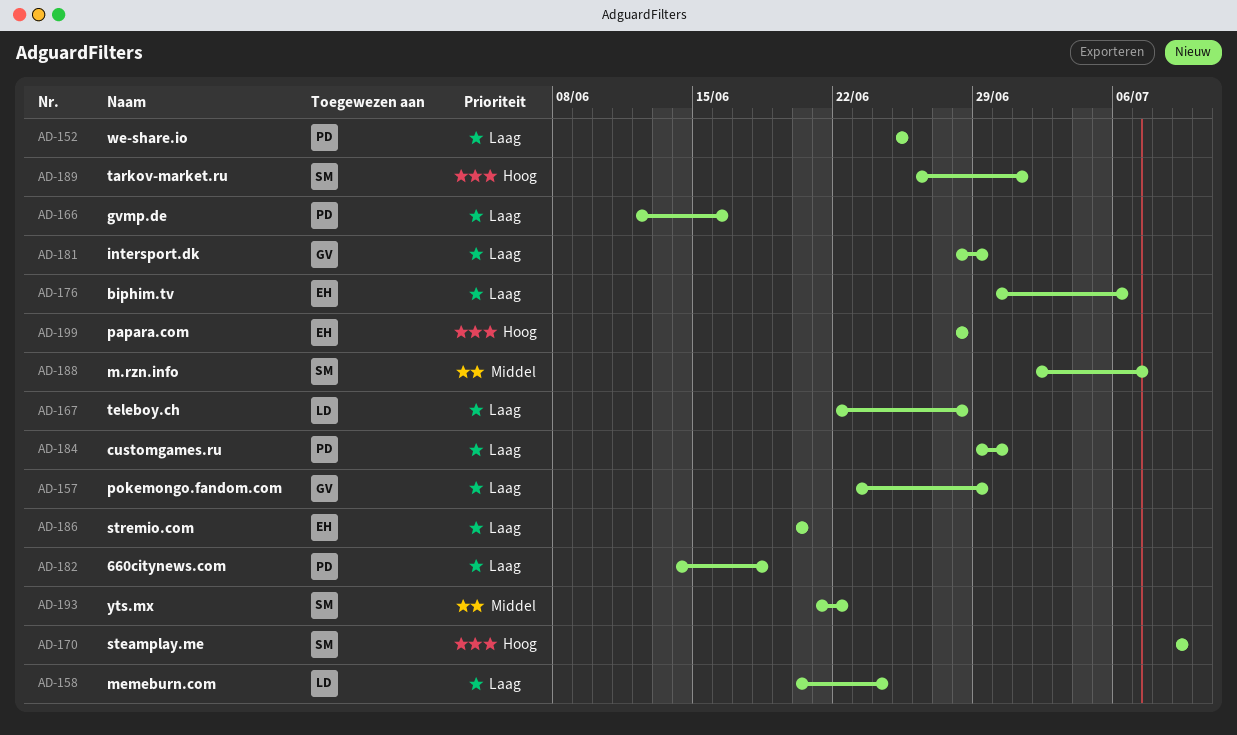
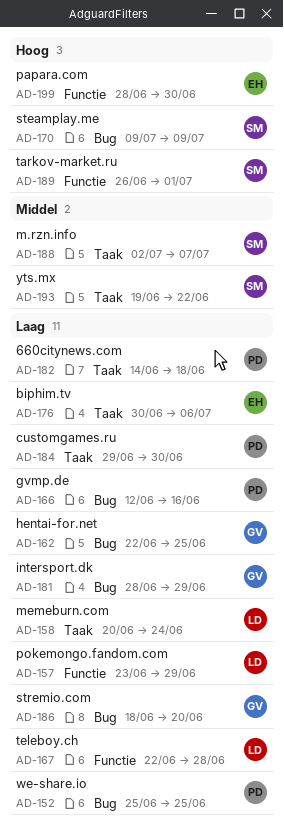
AD-157, owner: GV -> LD
AD-162: none -> present
AD-186, owner: EH -> GV
AD-186, start: Jun 20 -> Jun 18
AD-193, start: Jun 21 -> Jun 19
AD-199, due: Jun 28 -> Jun 30

